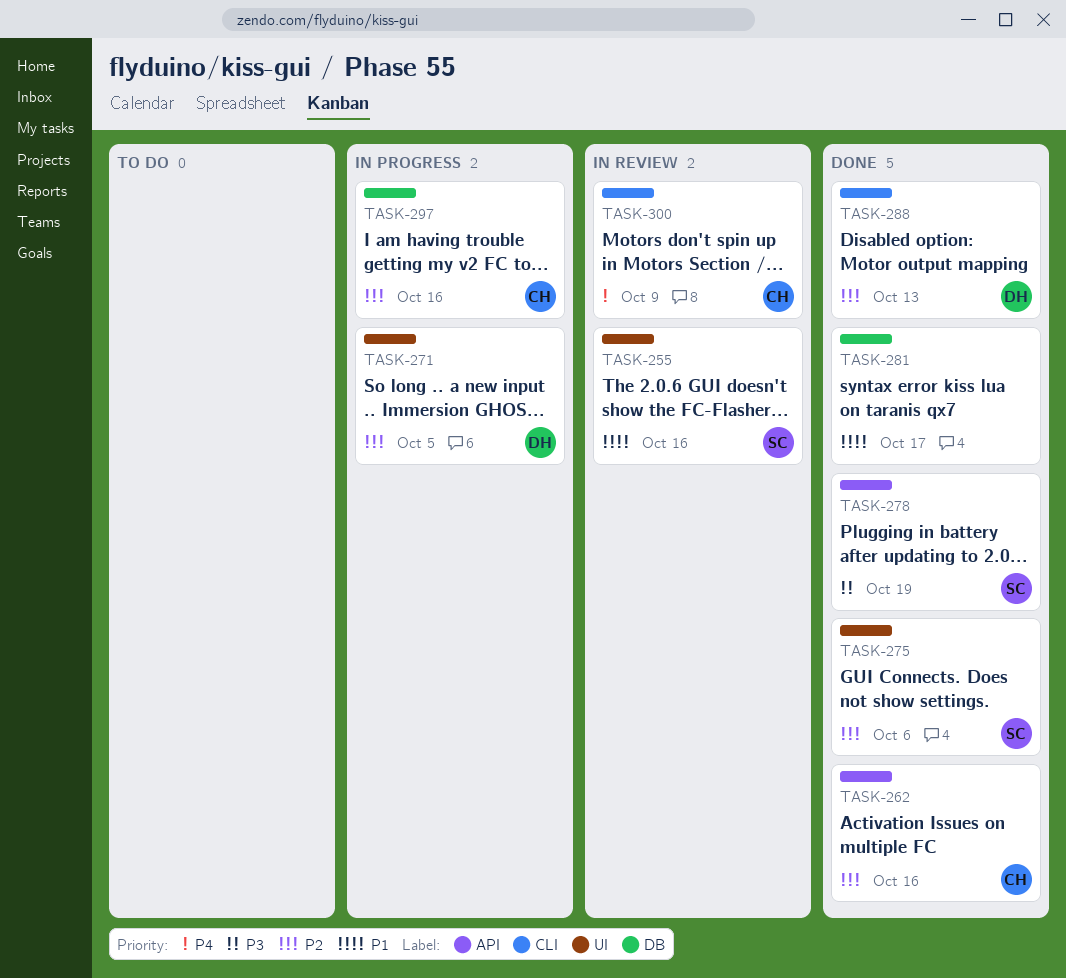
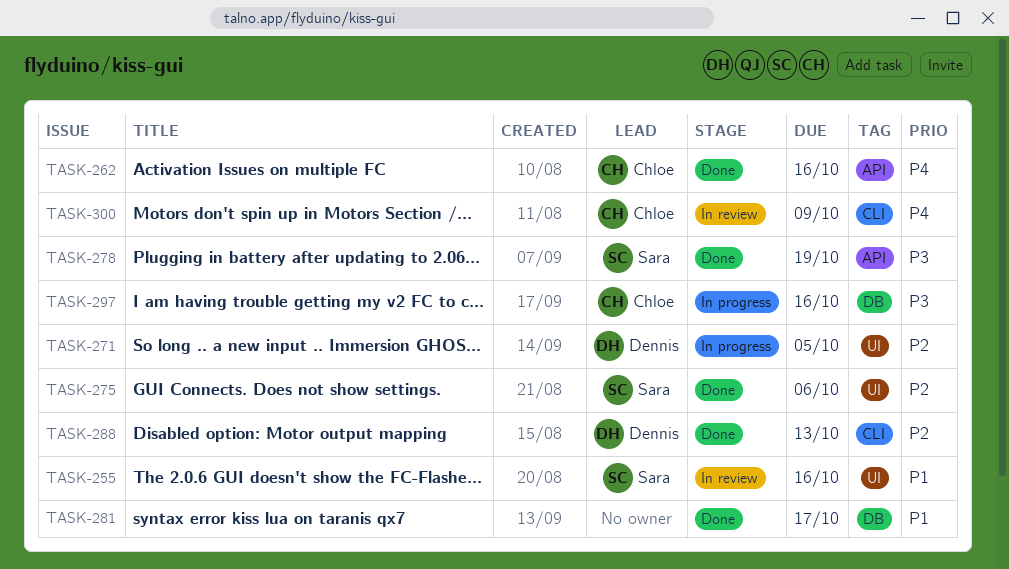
TASK-262, priority: P2 -> P4
TASK-297, priority: P2 -> P3

